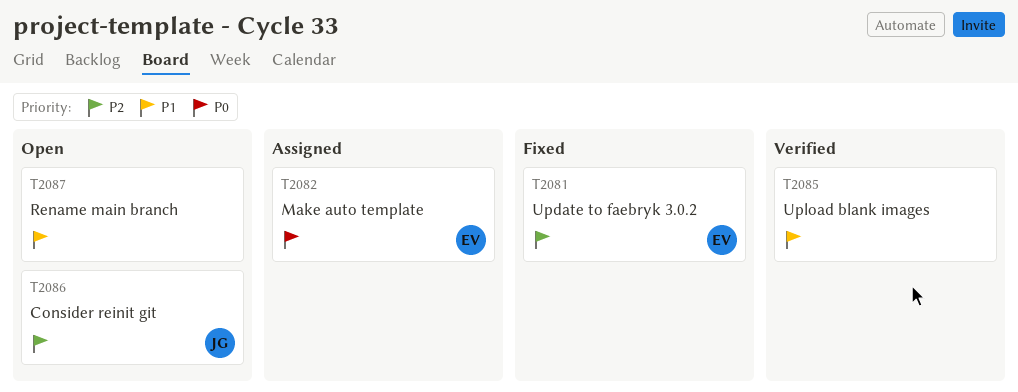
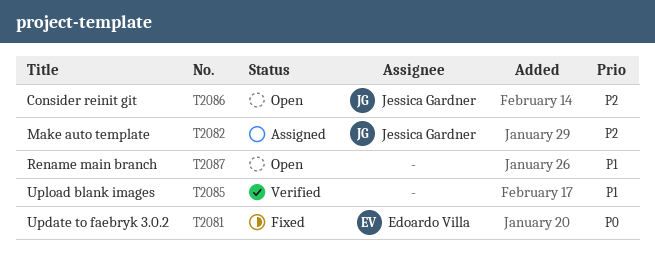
T2081, priority: P2 -> P0
T2082, owner: Edoardo Villa -> Jessica Gardner
T2082, priority: P0 -> P2

